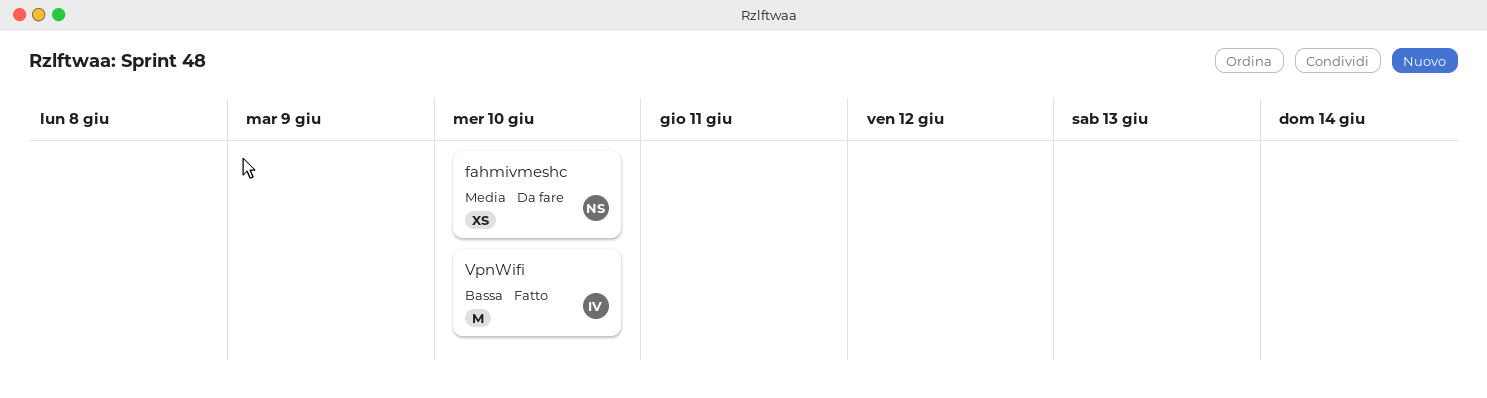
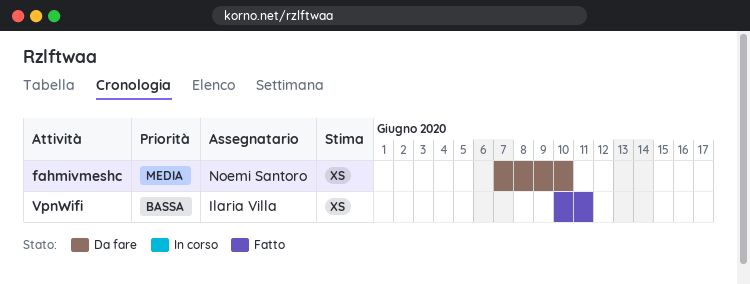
VpnWifi, estimate: M -> XS
VpnWifi, due: Jun 10 -> Jun 11

